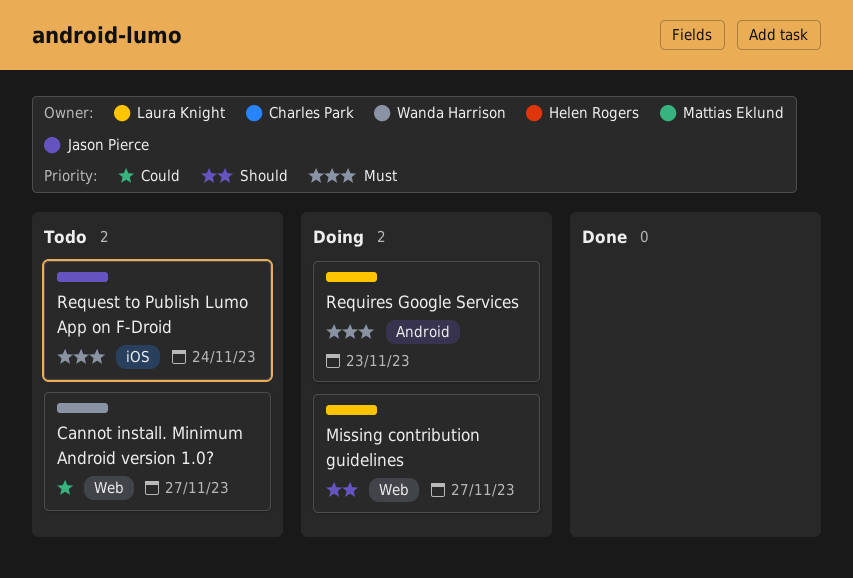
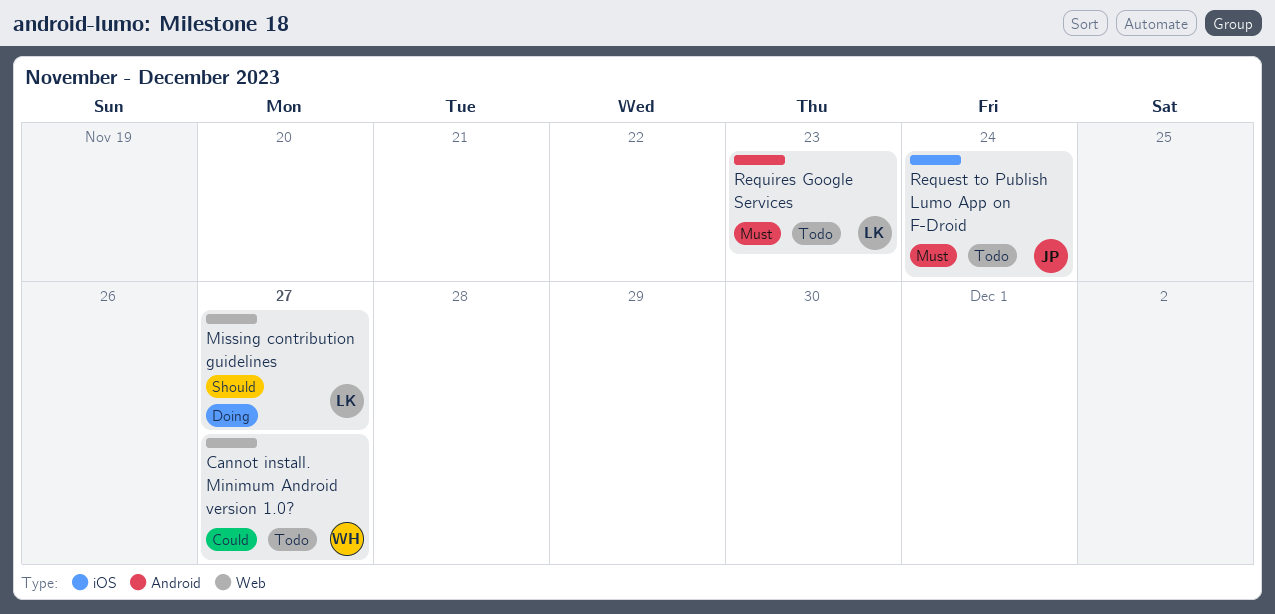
Requires Google Services, status: Doing -> Todo

